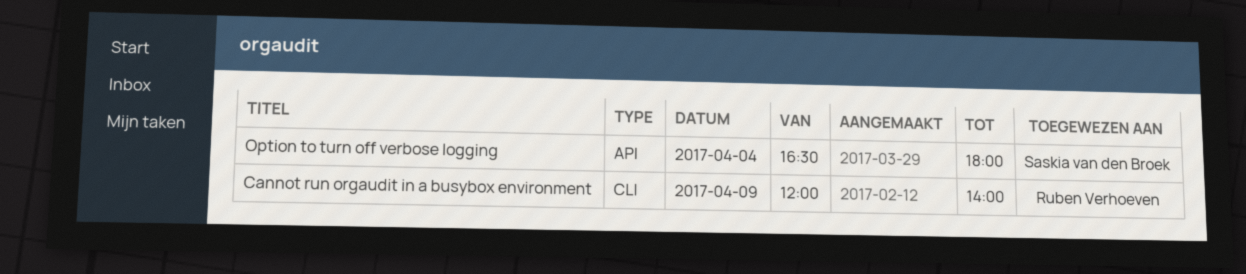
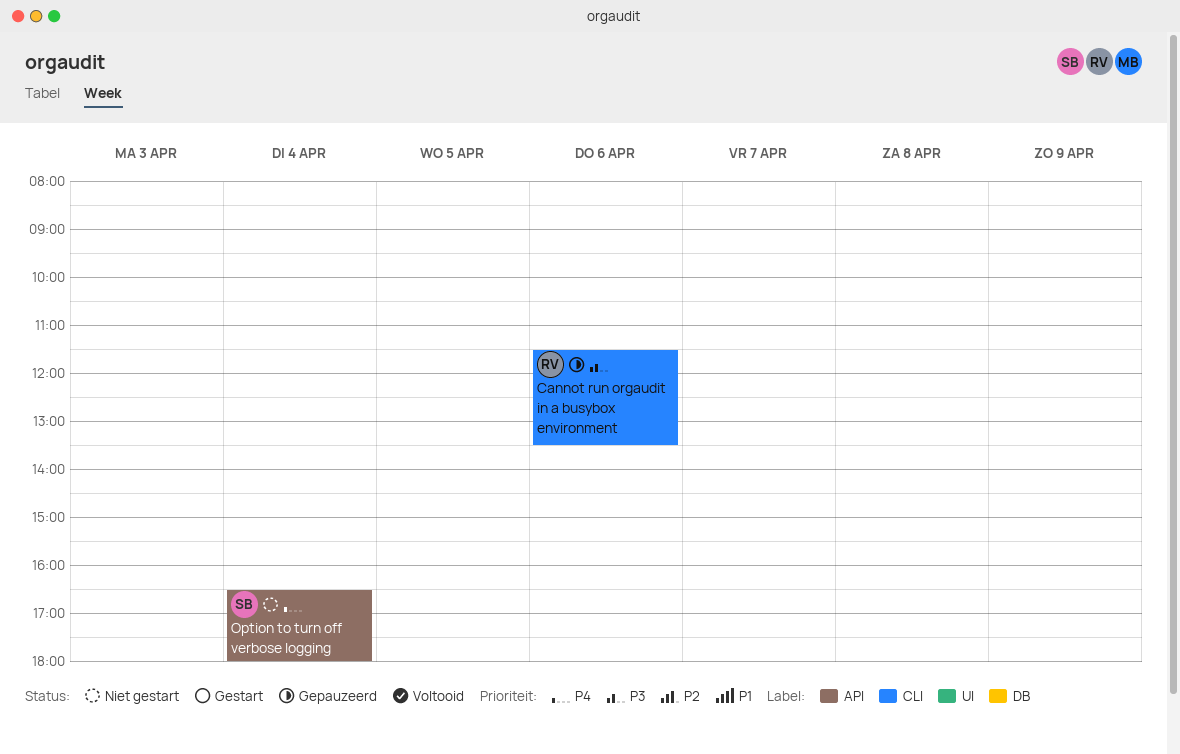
Cannot run orgaudit in a busybox environment, day: Apr 9 -> Apr 6
Cannot run orgaudit in a busybox environment, begins: 12:00 -> 11:30
Cannot run orgaudit in a busybox environment, ends: 14:00 -> 13:30

